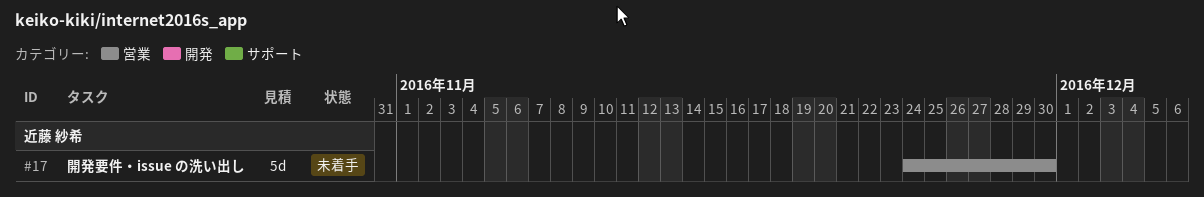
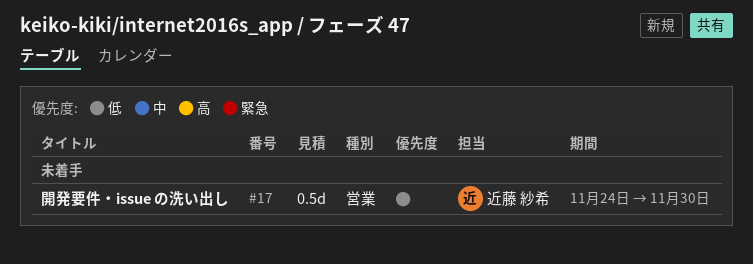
#17, estimate: 5d -> 0.5d

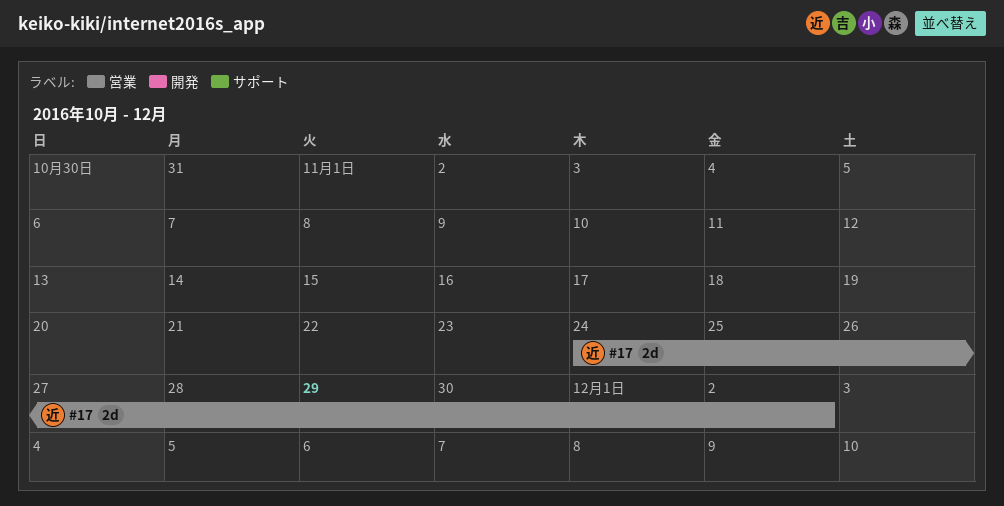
#17, estimate: 0.5d -> 2d
#17, due: Nov 30 -> Dec 2

